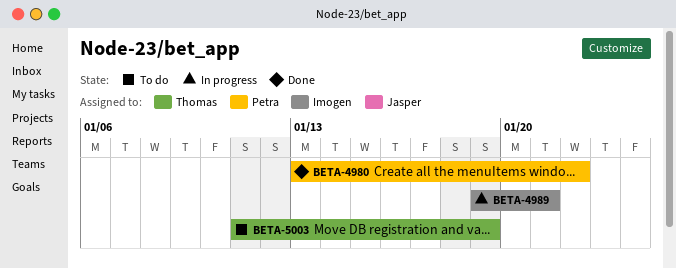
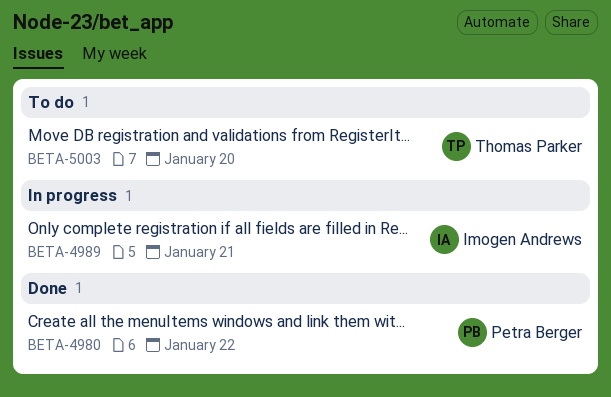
BETA-5003, due: Jan 19 -> Jan 20

